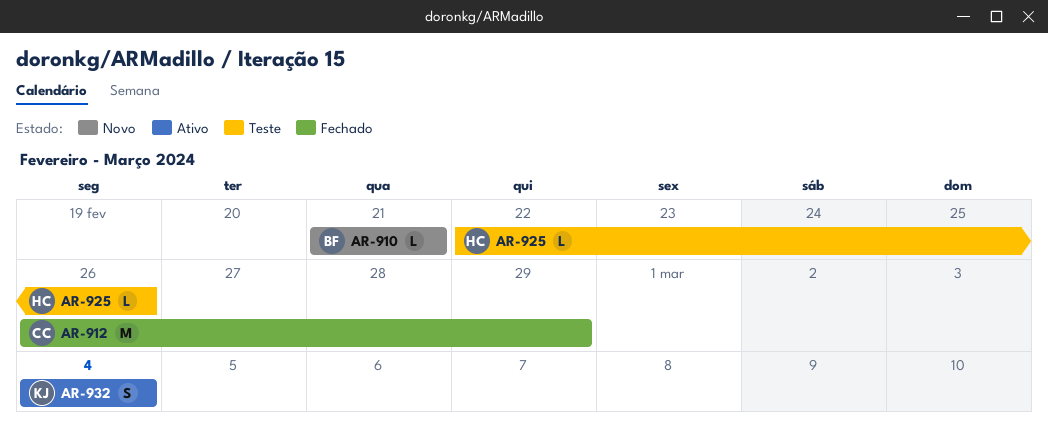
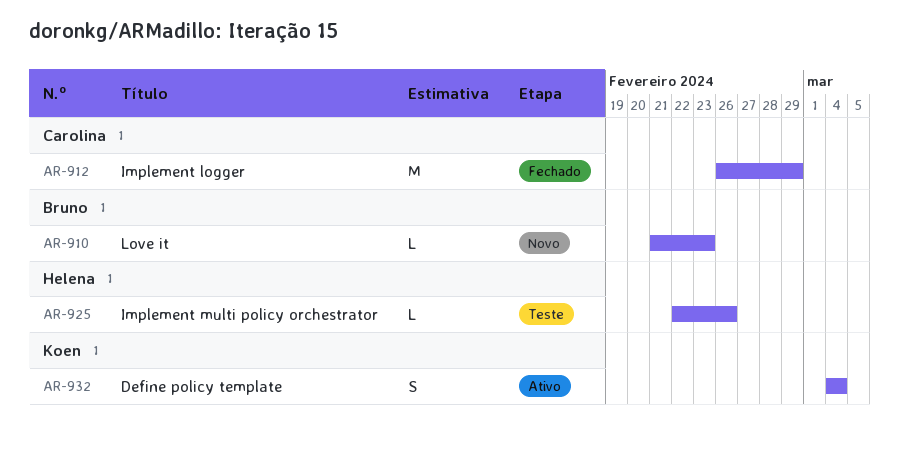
AR-910, due: Feb 21 -> Feb 23

